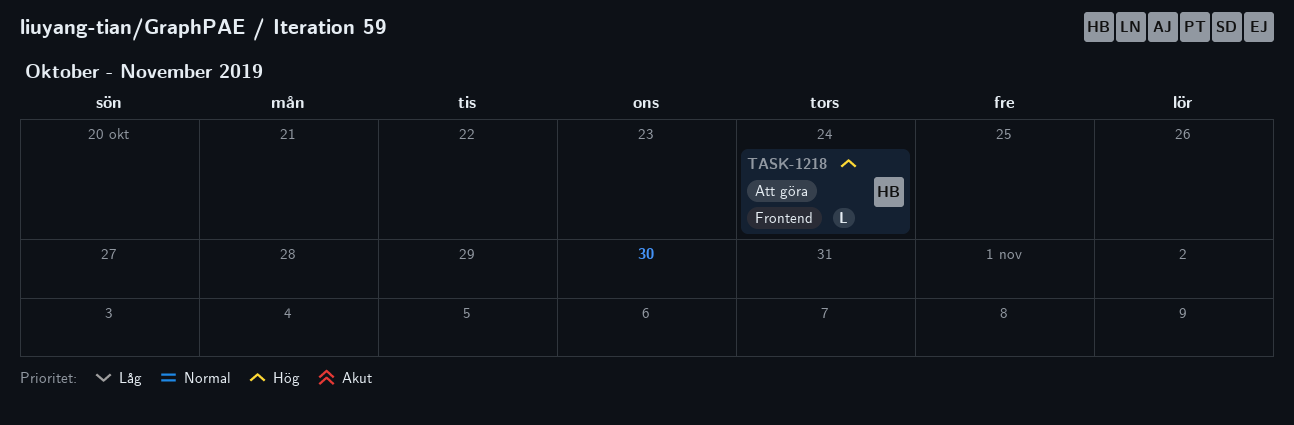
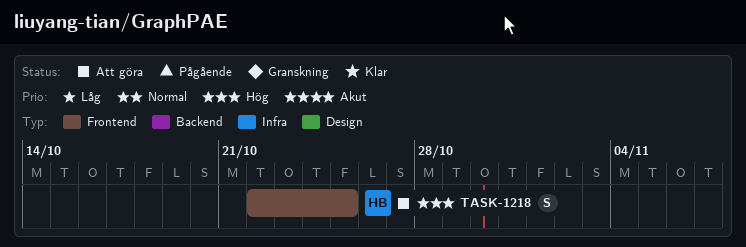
TASK-1218, estimate: L -> S
TASK-1218, due: Oct 24 -> Oct 25

